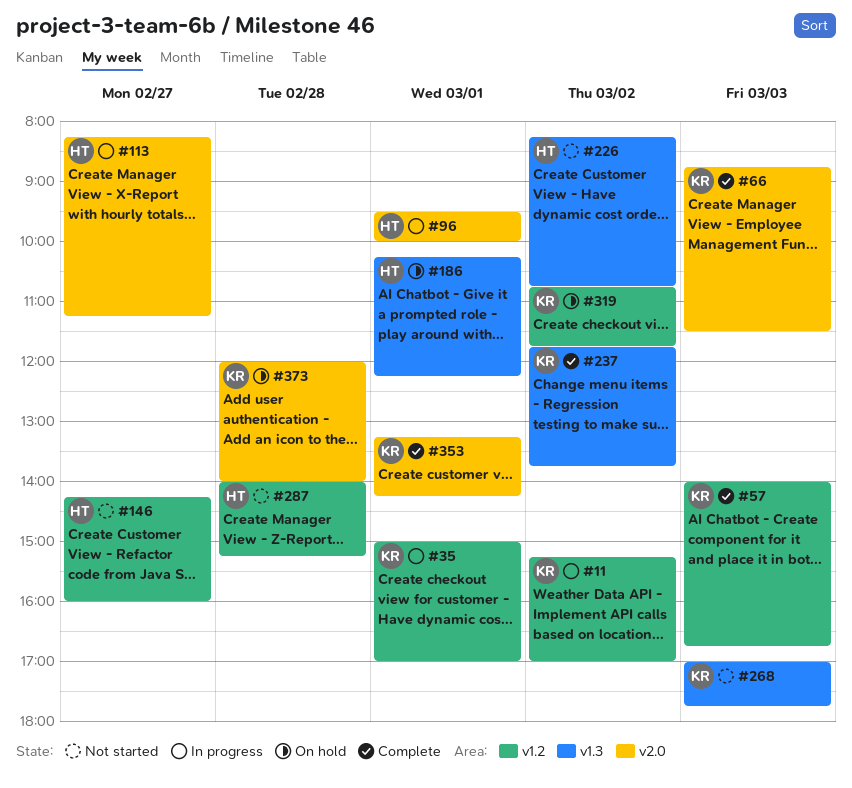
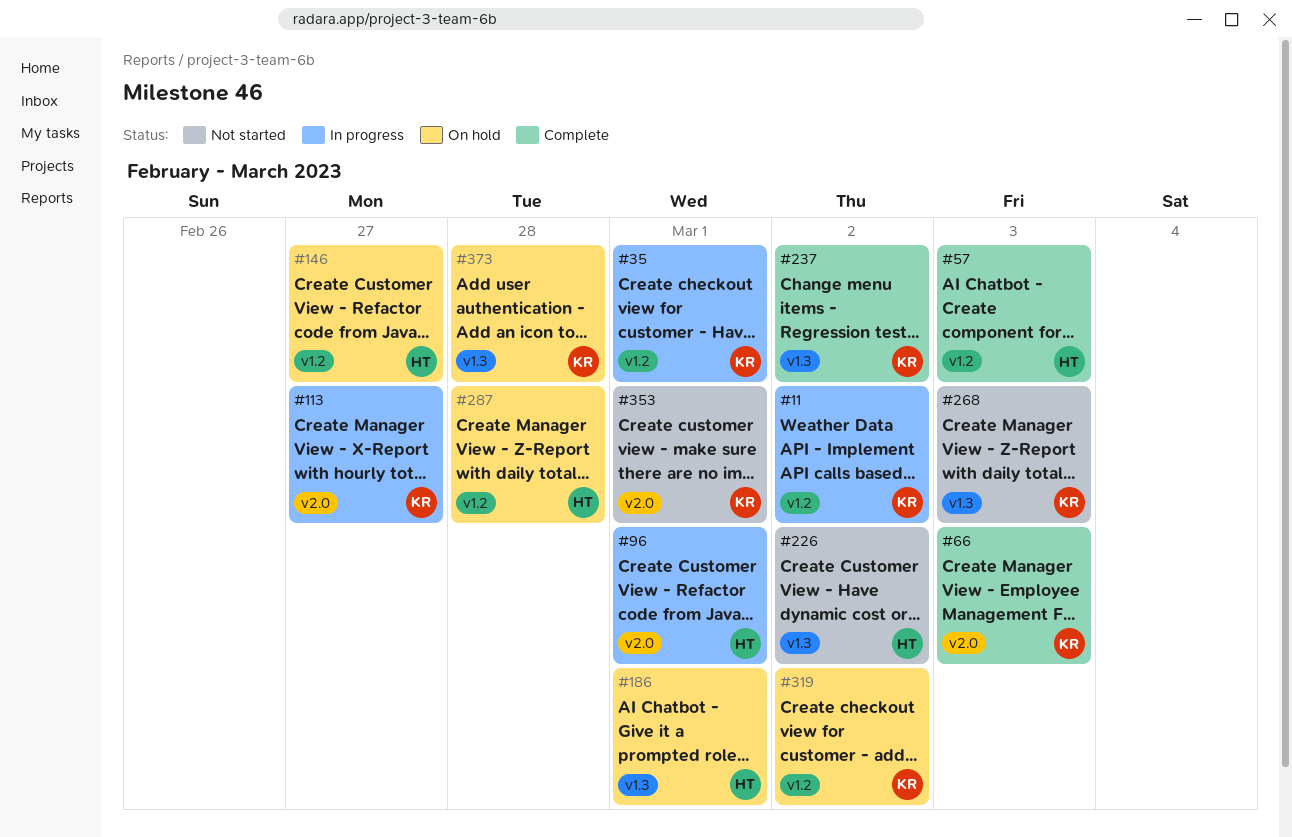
#57, owner: KR -> HT
#113, owner: HT -> KR
#146, status: Not started -> On hold
#287, status: Not started -> On hold
#353, status: Complete -> Not started
#373, label: v2.0 -> v1.3

